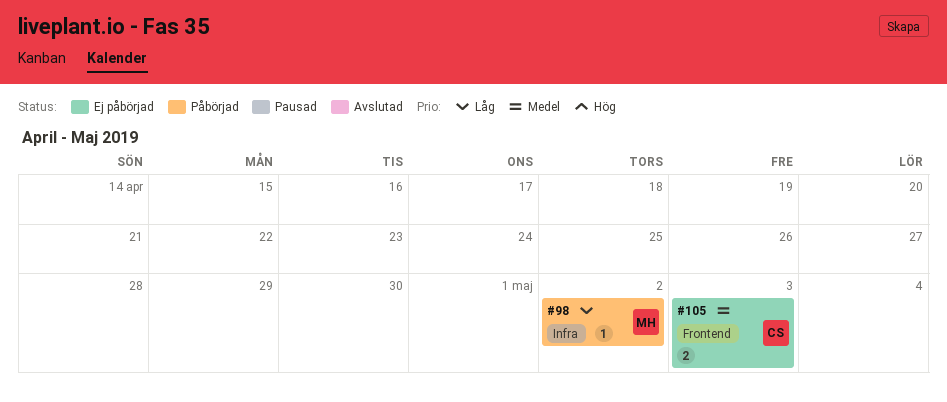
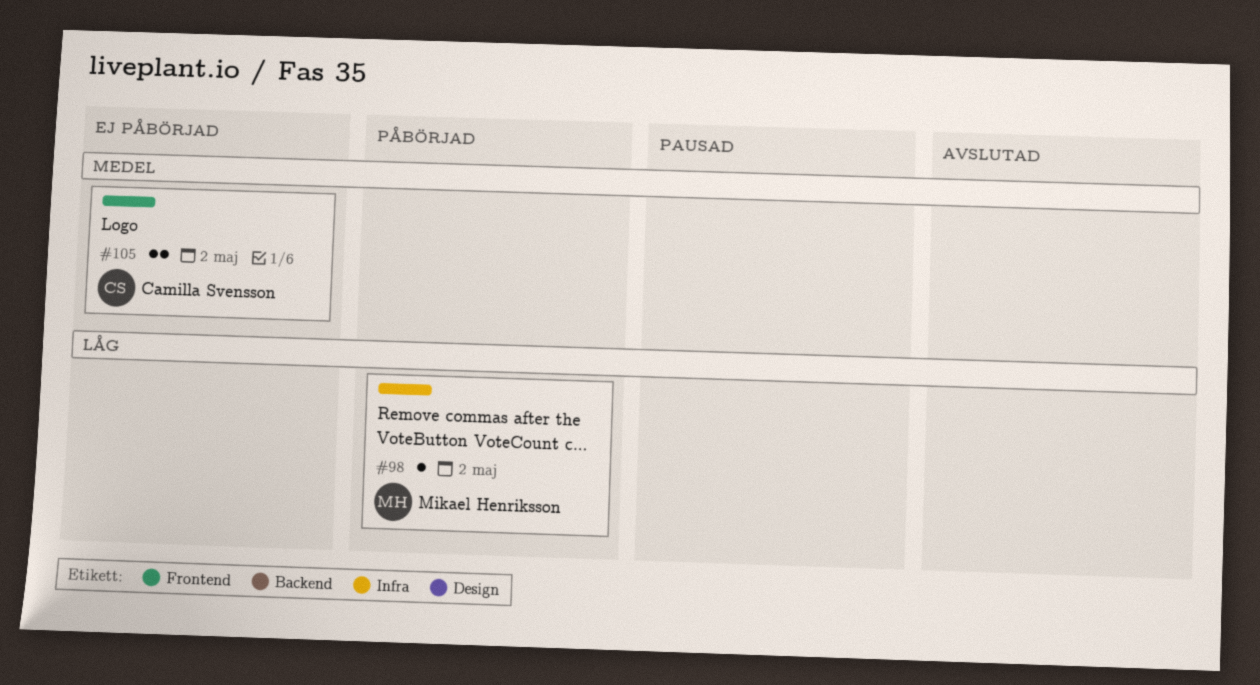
#105, due: May 3 -> May 2

